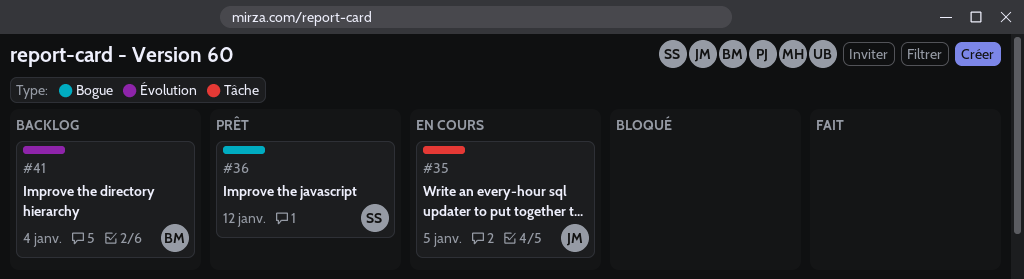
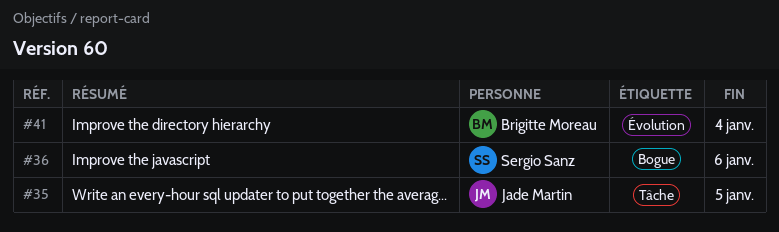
#36, due: Jan 12 -> Jan 6

